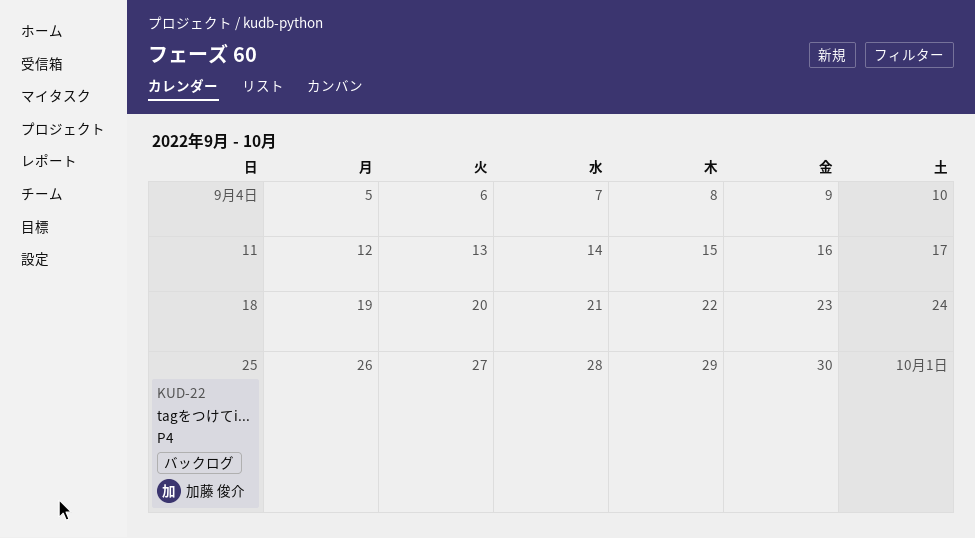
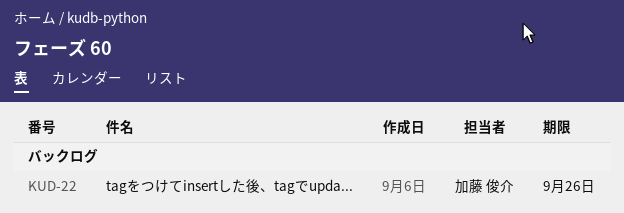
KUD-22, due: Sep 25 -> Sep 26

